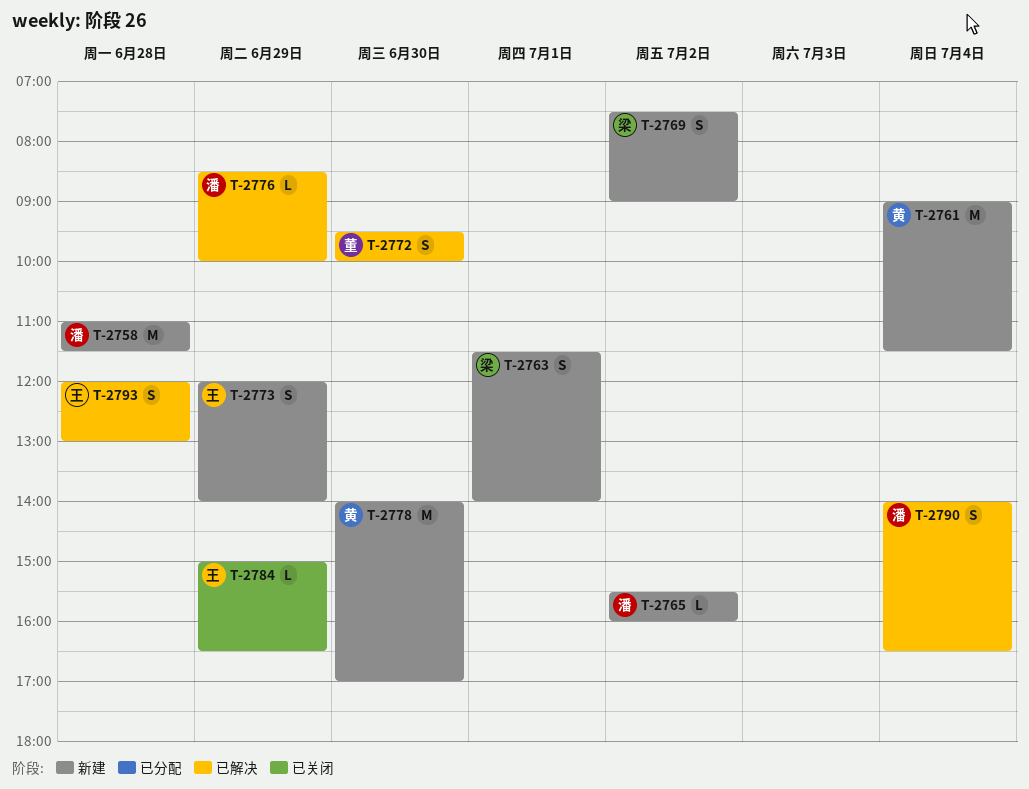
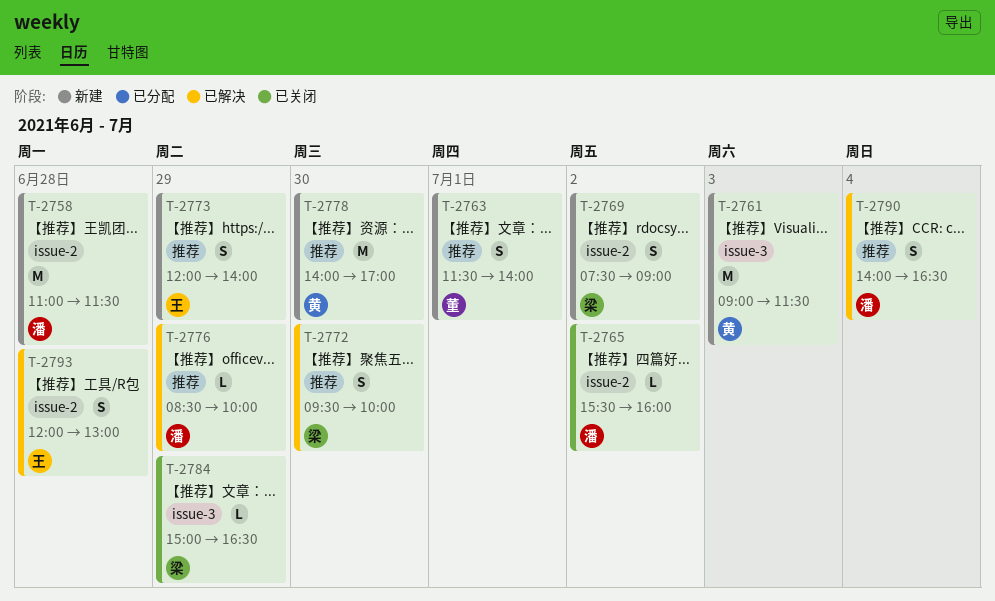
T-2761, day: Jul 4 -> Jul 3
T-2763, owner: 梁 -> 董
T-2765, status: 新建 -> 已关闭
T-2772, owner: 董 -> 梁
T-2784, owner: 王 -> 梁

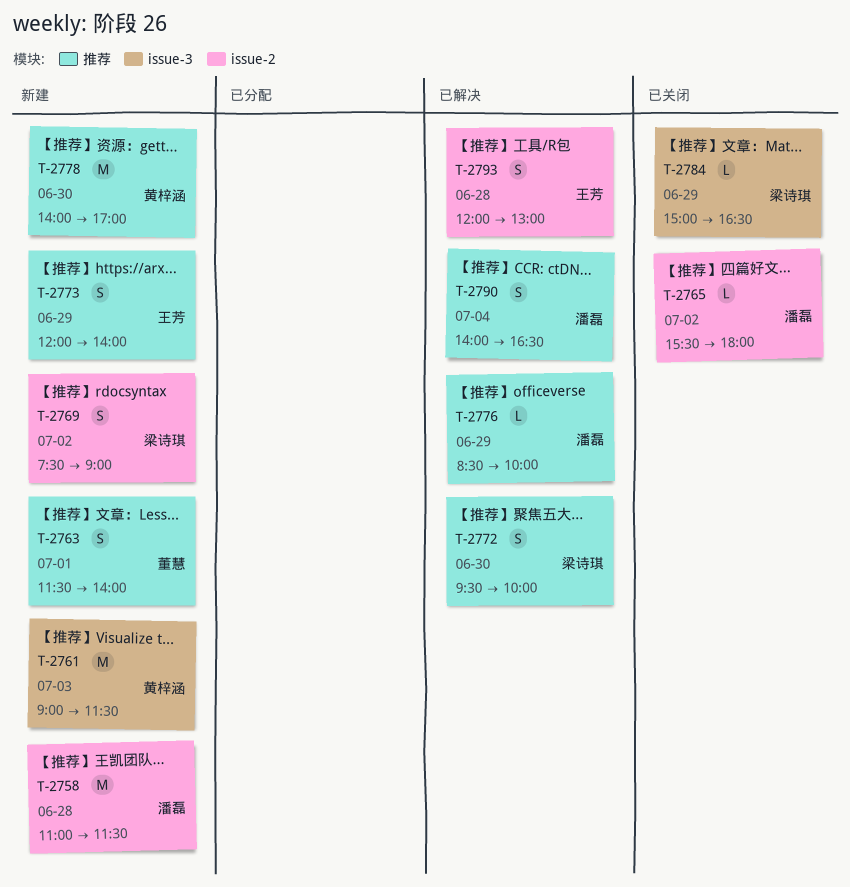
T-2765, ends: 16:00 -> 18:00

